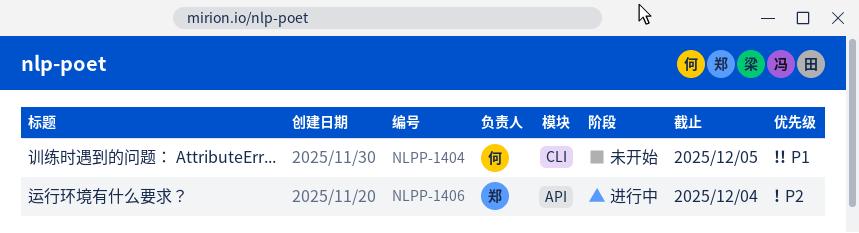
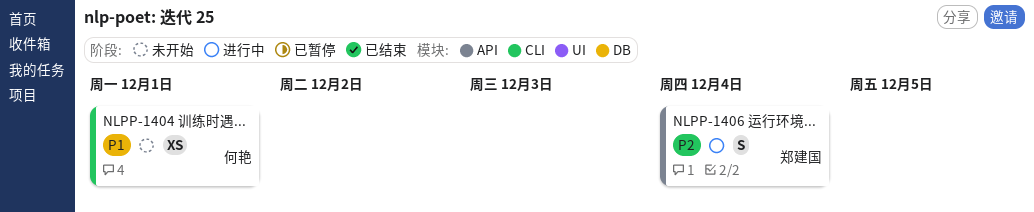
NLPP-1404, due: Dec 5 -> Dec 1

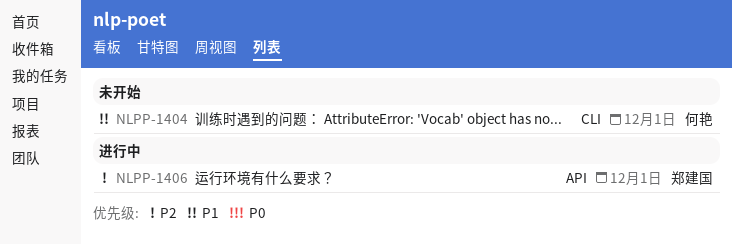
NLPP-1406, due: Dec 4 -> Dec 1

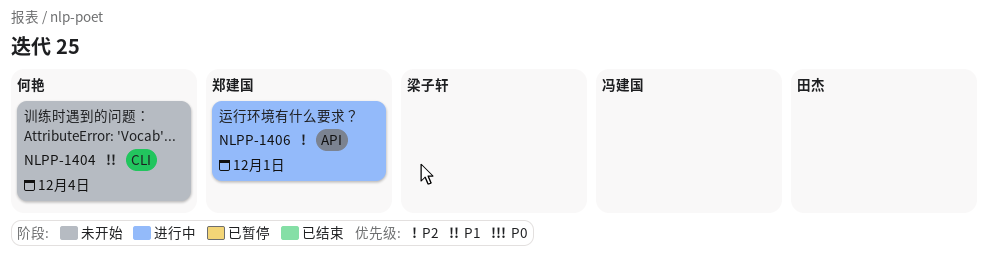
NLPP-1404, due: Dec 1 -> Dec 4

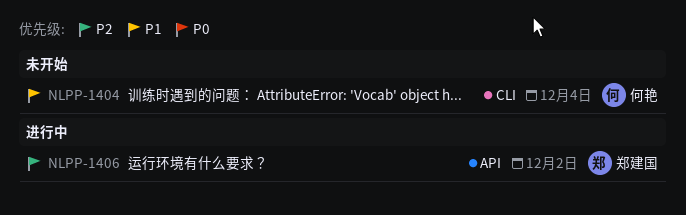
NLPP-1406, due: Dec 1 -> Dec 2

